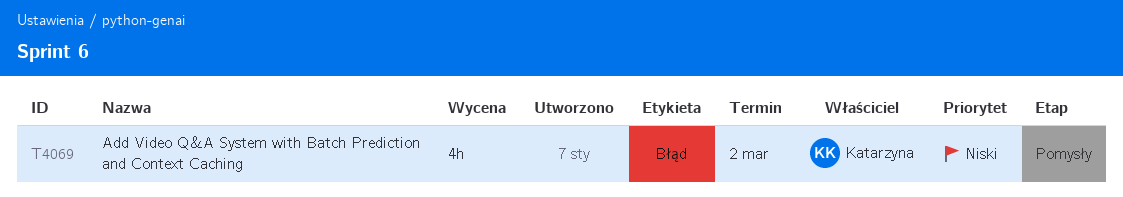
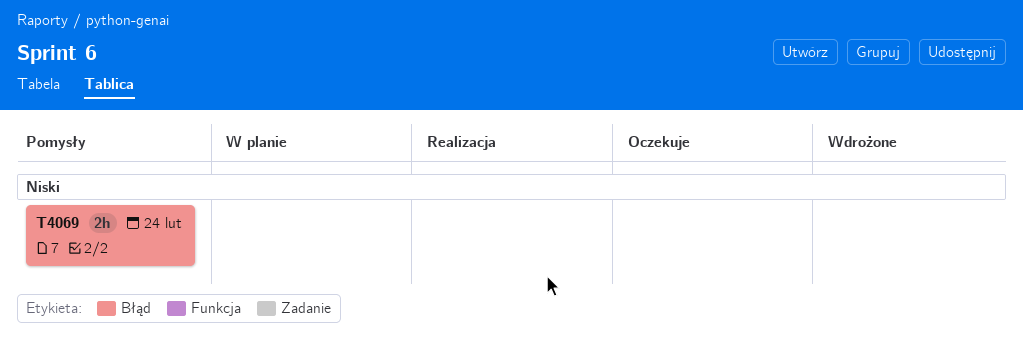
T4069, estimate: 4h -> 2h
T4069, due: Mar 2 -> Feb 24

